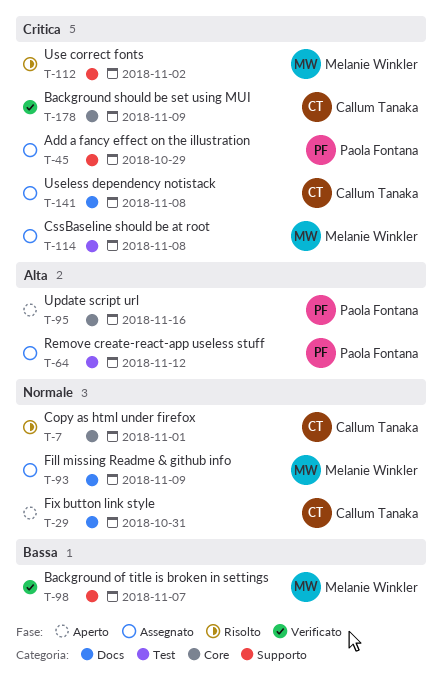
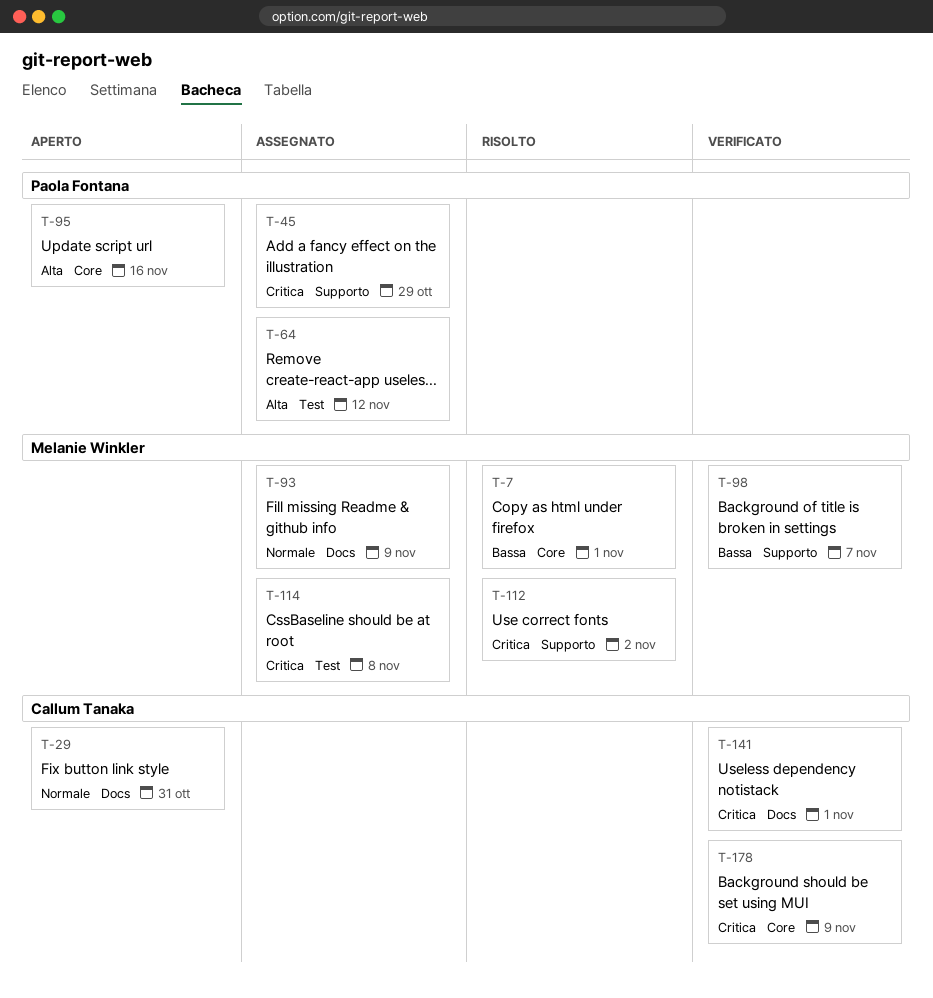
T-7, owner: Callum Tanaka -> Melanie Winkler
T-7, priority: Normale -> Bassa
T-141, status: Assegnato -> Verificato
T-141, due: Nov 8 -> Nov 1

